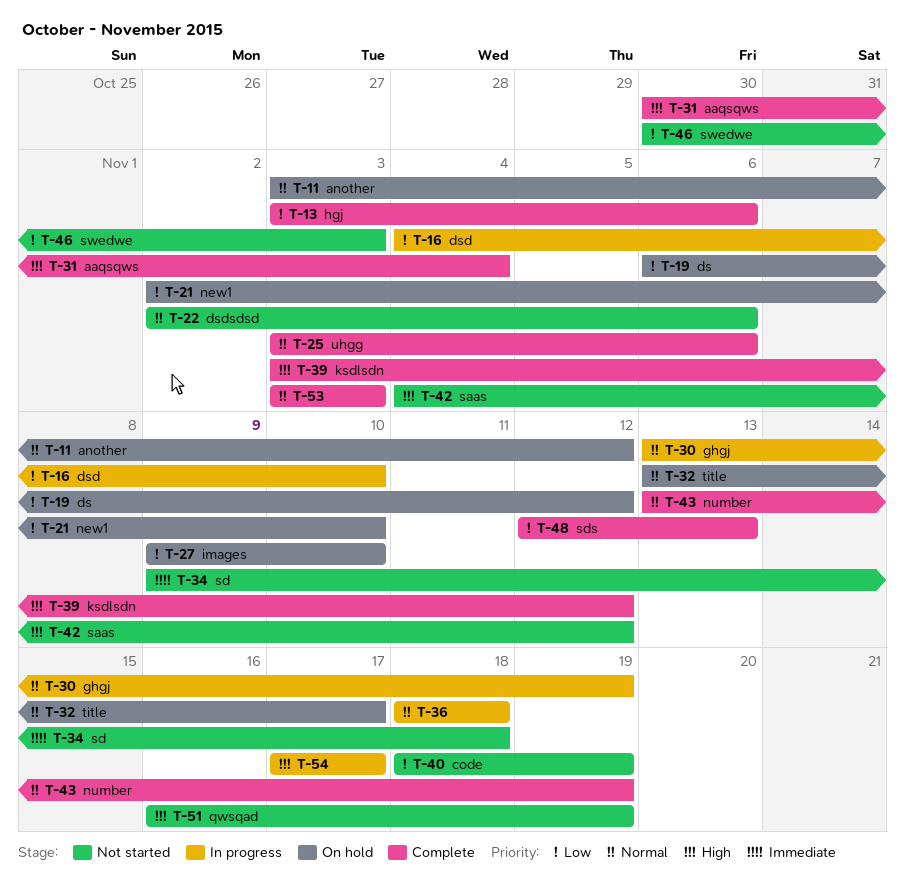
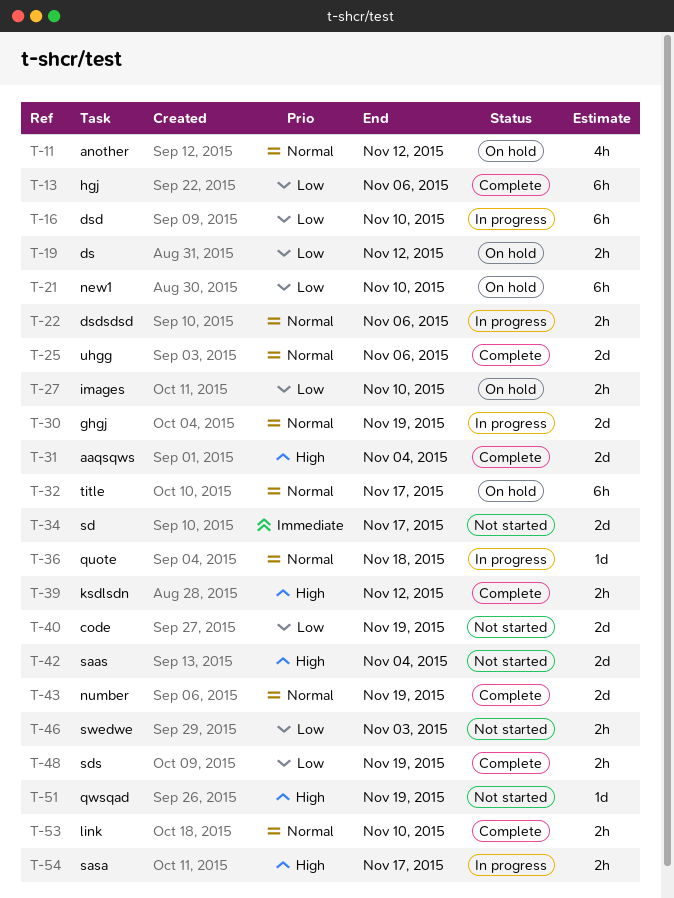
T-22, status: Not started -> In progress
T-34, due: Nov 18 -> Nov 17
T-42, due: Nov 12 -> Nov 4
T-48, due: Nov 13 -> Nov 19
T-53, due: Nov 3 -> Nov 10

